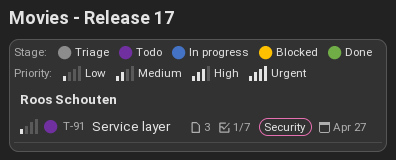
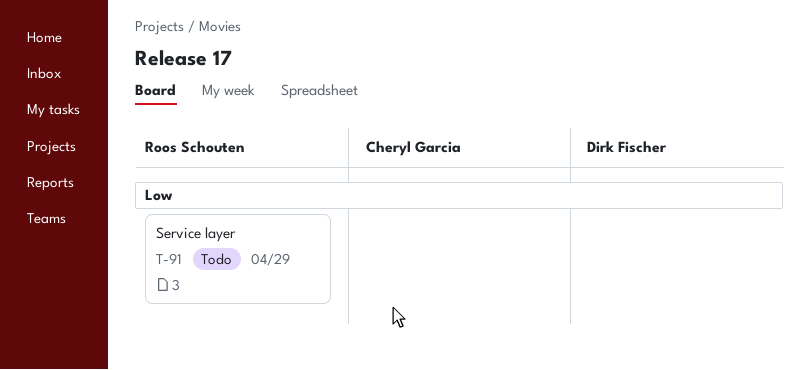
T-91, due: Apr 27 -> Apr 29

